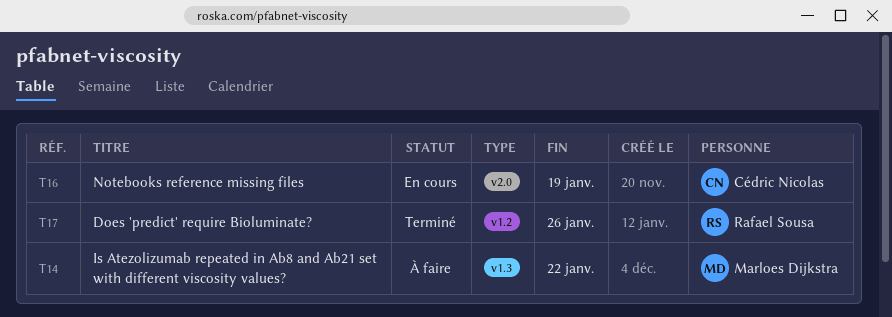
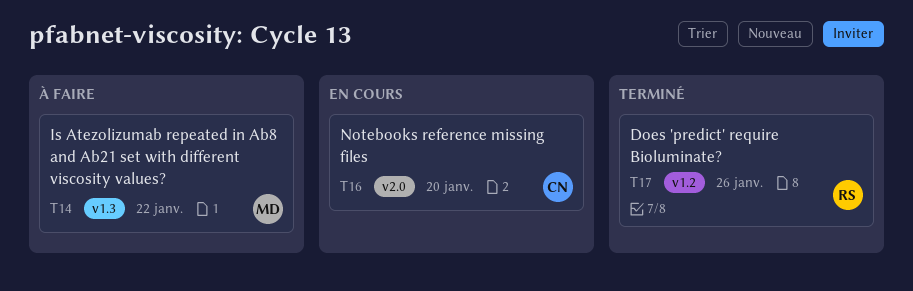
T16, due: Jan 19 -> Jan 20

